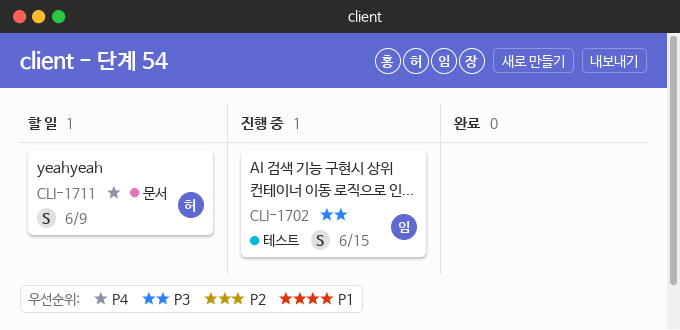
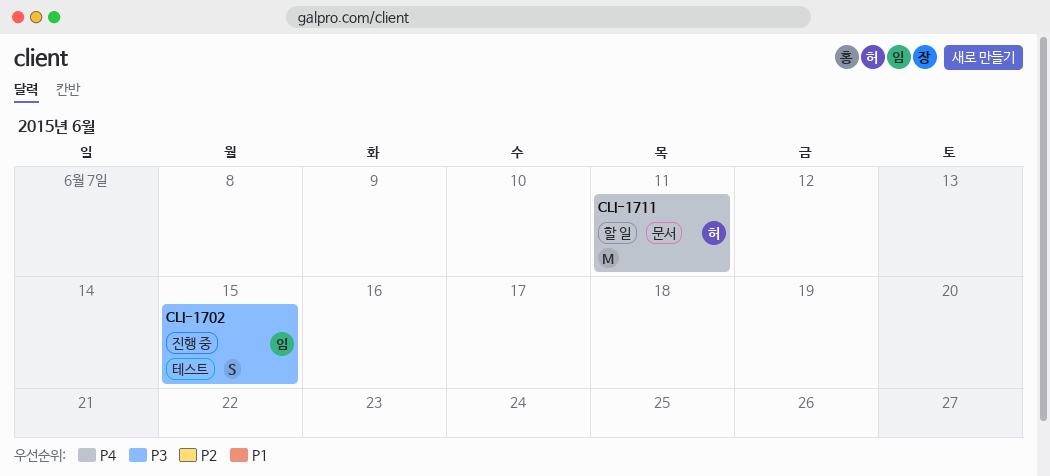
CLI-1711, estimate: S -> M
CLI-1711, due: Jun 9 -> Jun 11

